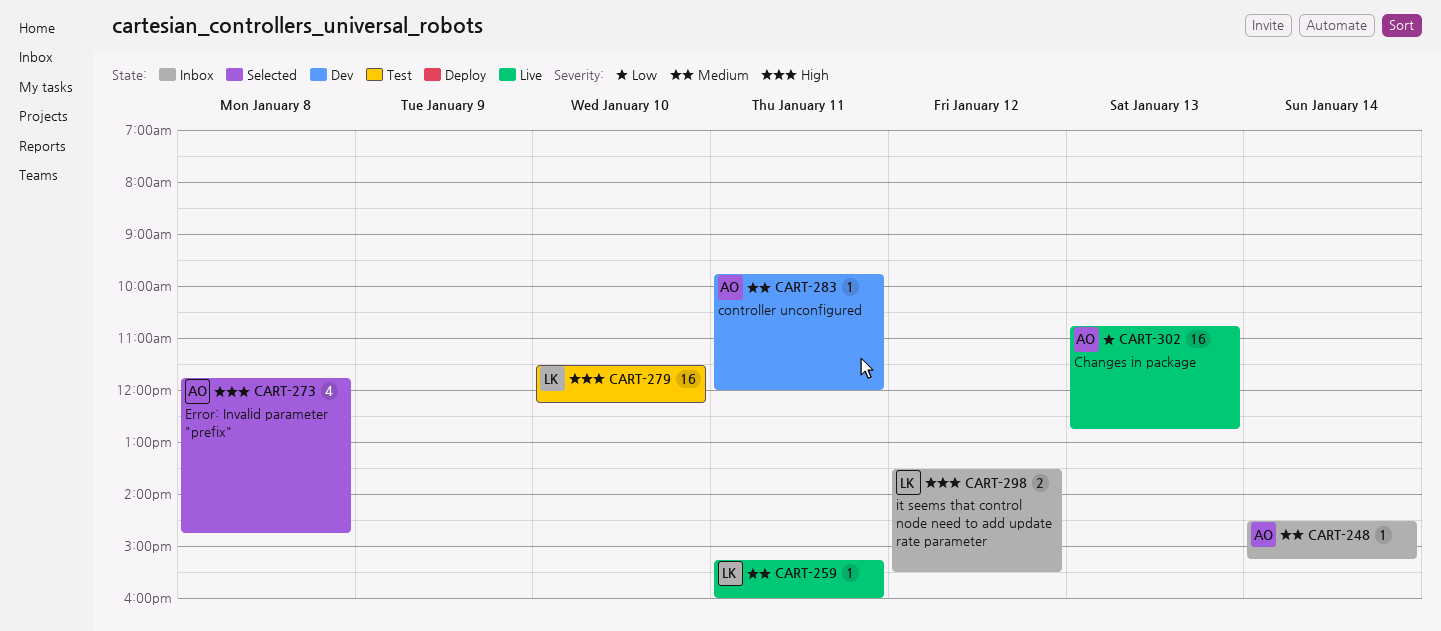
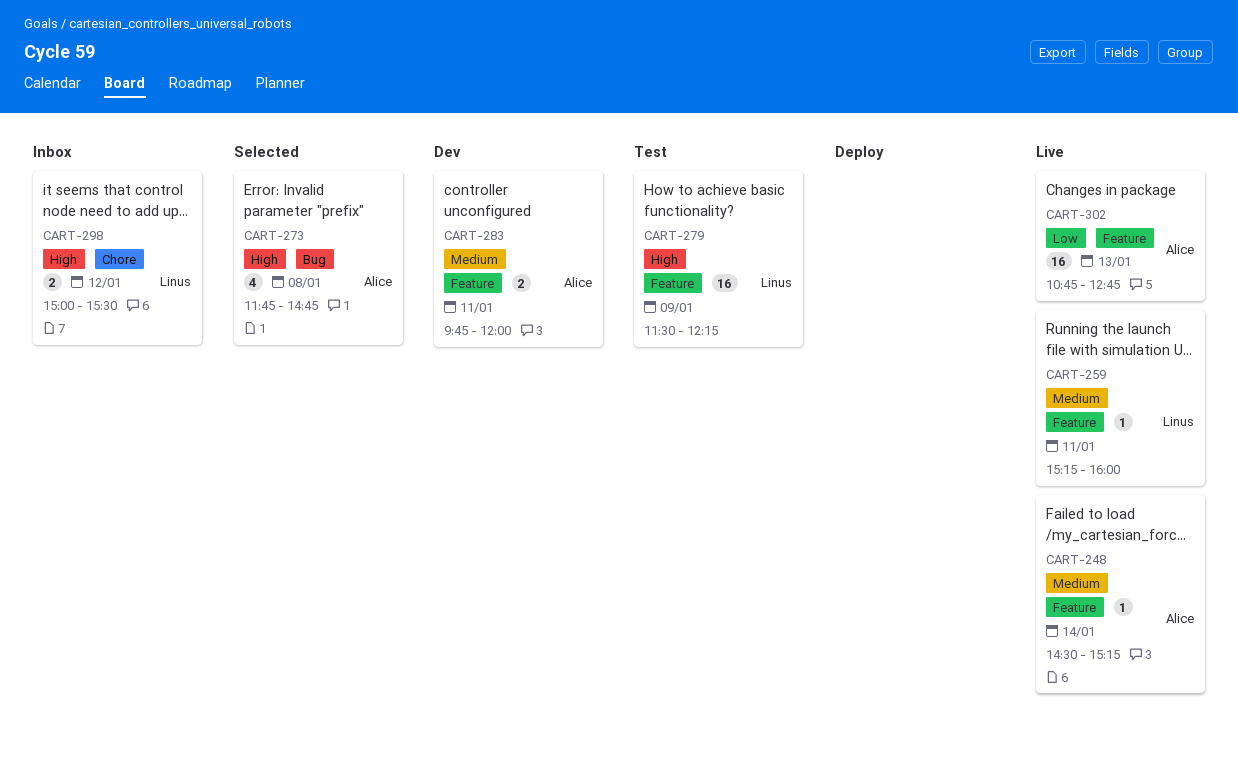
CART-248, status: Inbox -> Live
CART-279, day: Jan 10 -> Jan 9
CART-283, estimate: 1 -> 2
CART-298, begins: 13:30 -> 15:00

